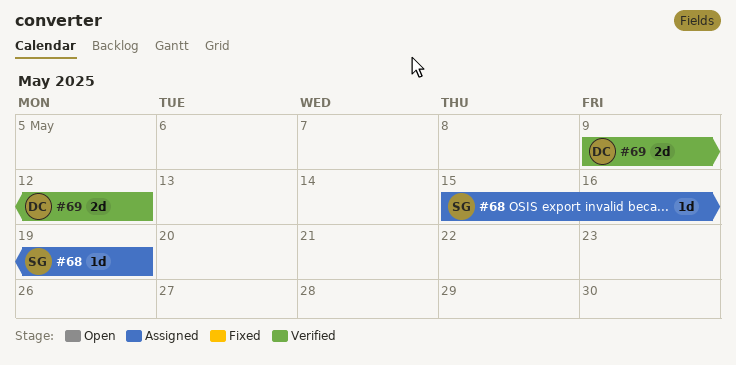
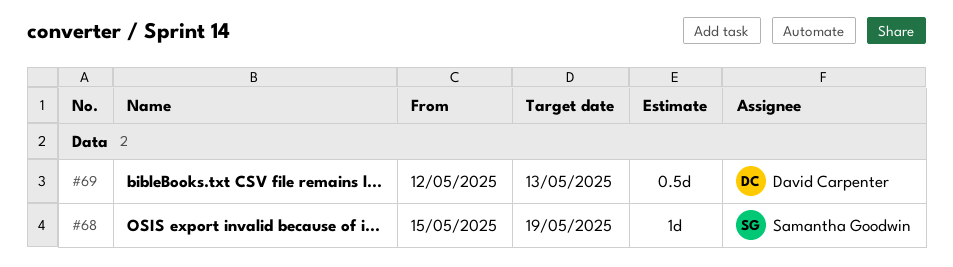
#69, estimate: 2d -> 0.5d
#69, start: May 9 -> May 12
#69, due: May 12 -> May 13

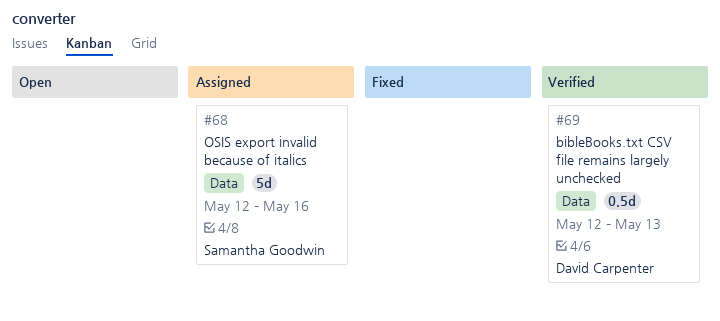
#68, estimate: 1d -> 5d
#68, start: May 15 -> May 12
#68, due: May 19 -> May 16

